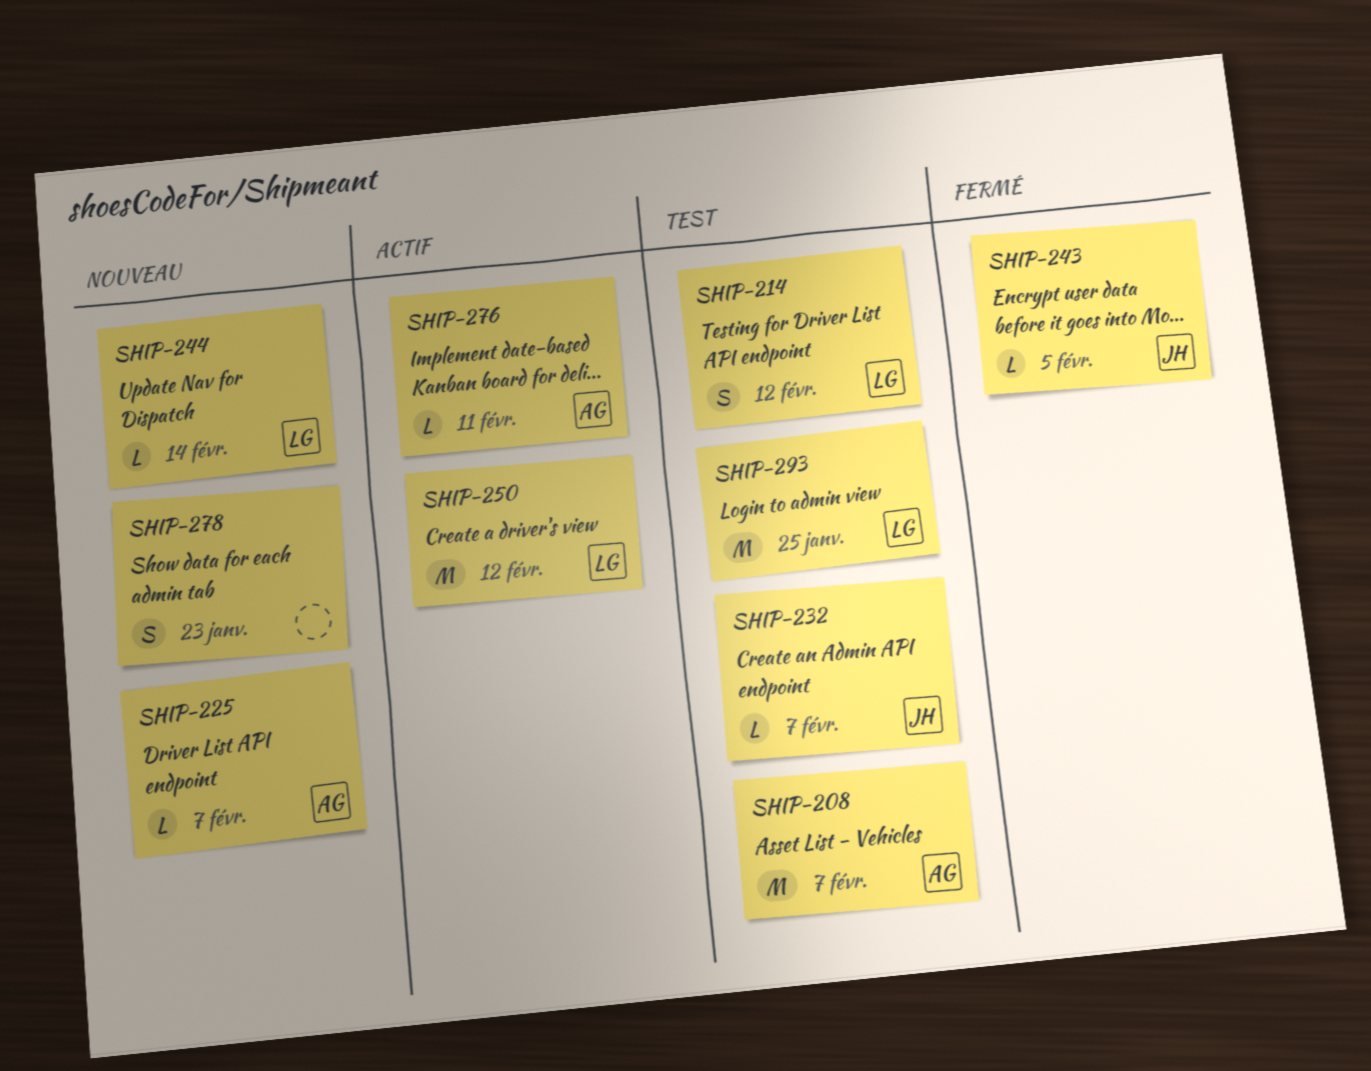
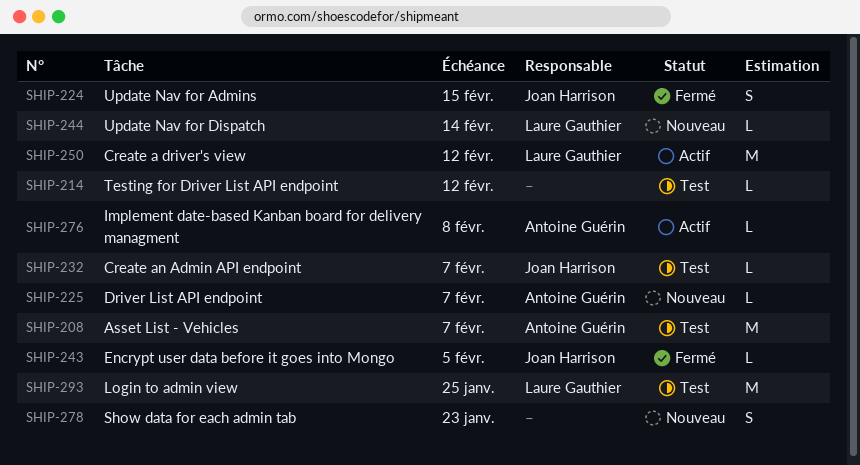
SHIP-214, owner: Laure Gauthier -> none
SHIP-214, estimate: S -> L
SHIP-224: none -> present
SHIP-276, due: Feb 11 -> Feb 8

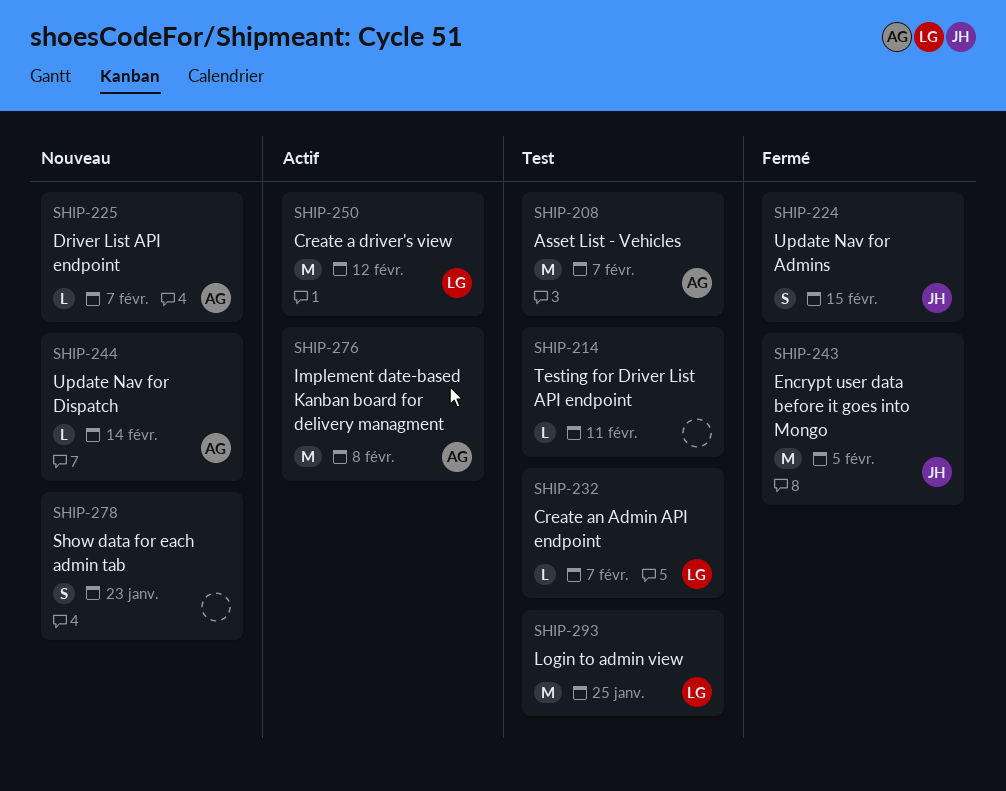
SHIP-214, due: Feb 12 -> Feb 11
SHIP-232, owner: Joan Harrison -> Laure Gauthier
SHIP-243, estimate: L -> M
SHIP-244, owner: Laure Gauthier -> Antoine Guérin
SHIP-276, estimate: L -> M

